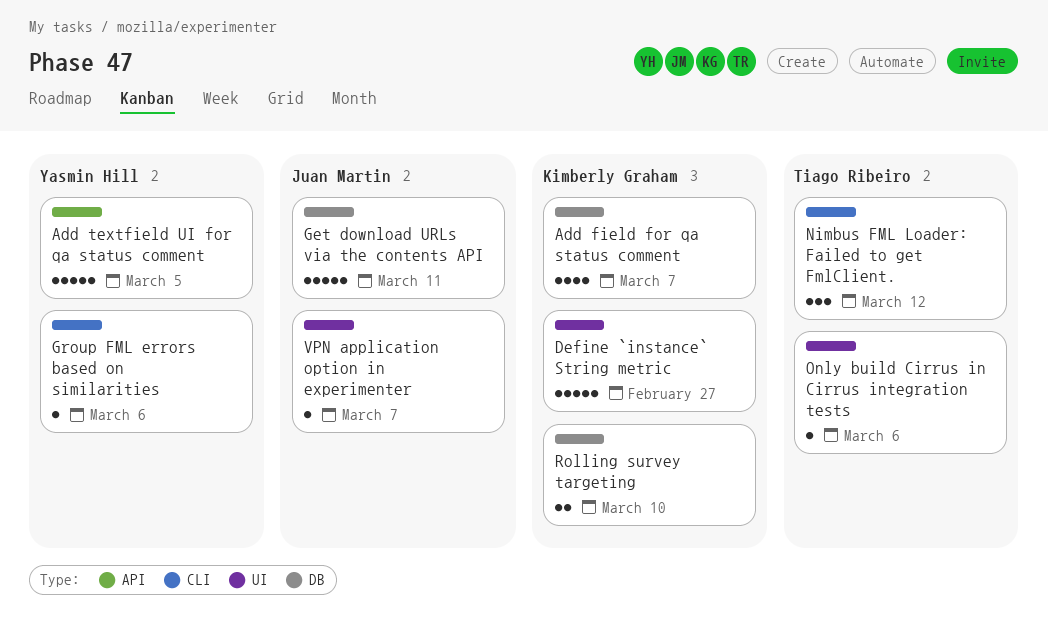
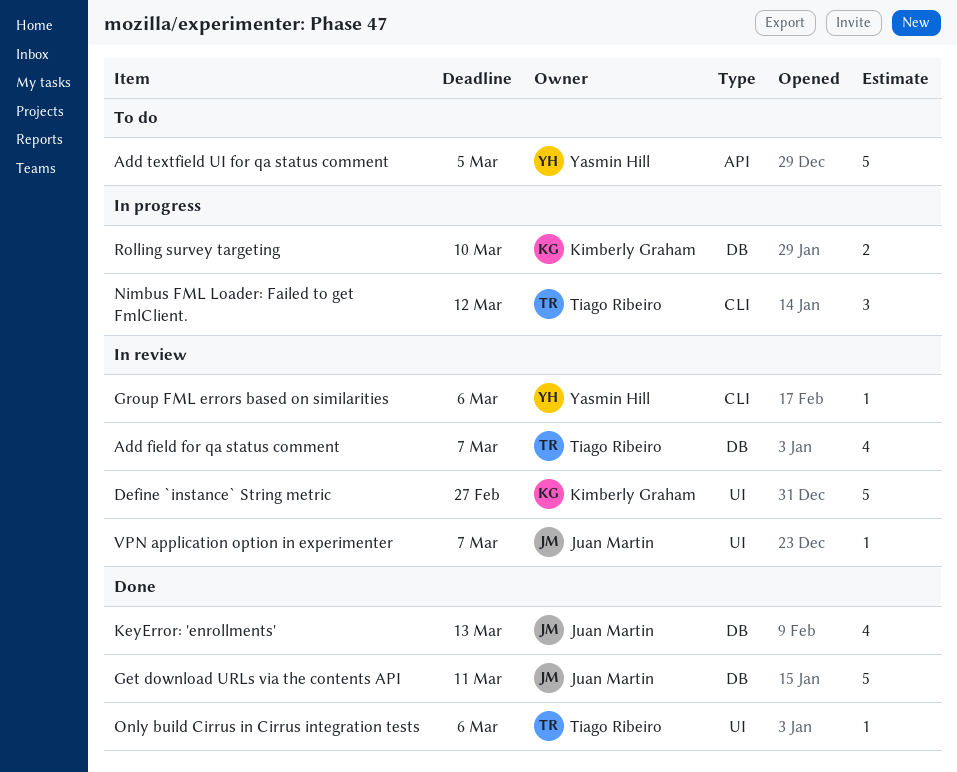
Add field for qa status comment, owner: Kimberly Graham -> Tiago Ribeiro
KeyError: 'enrollments': none -> present

